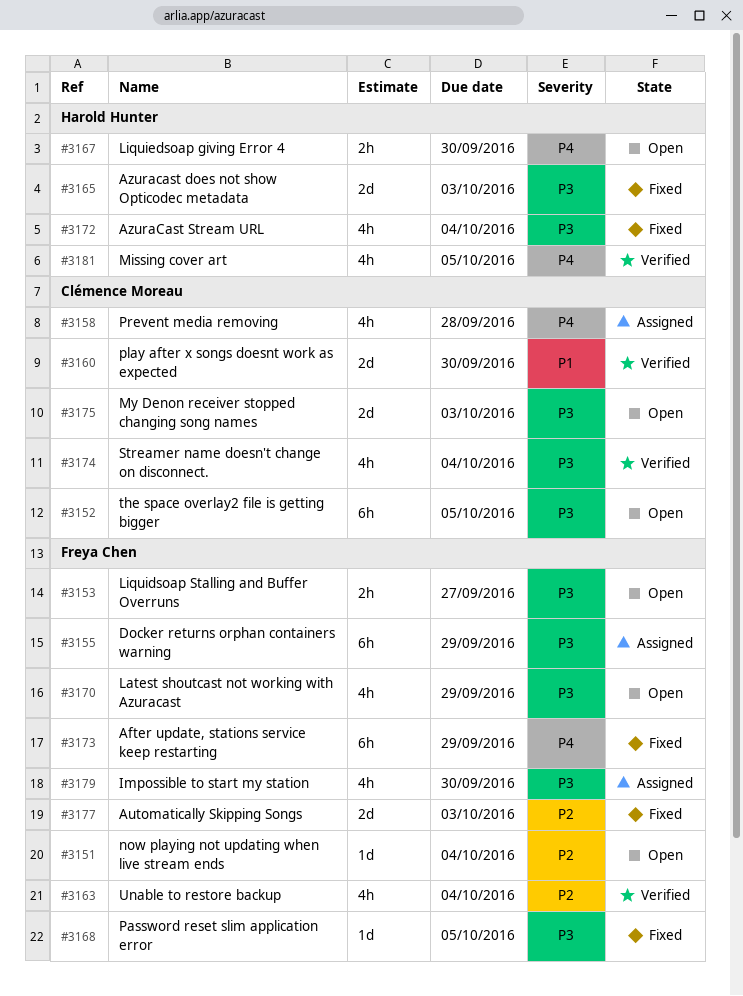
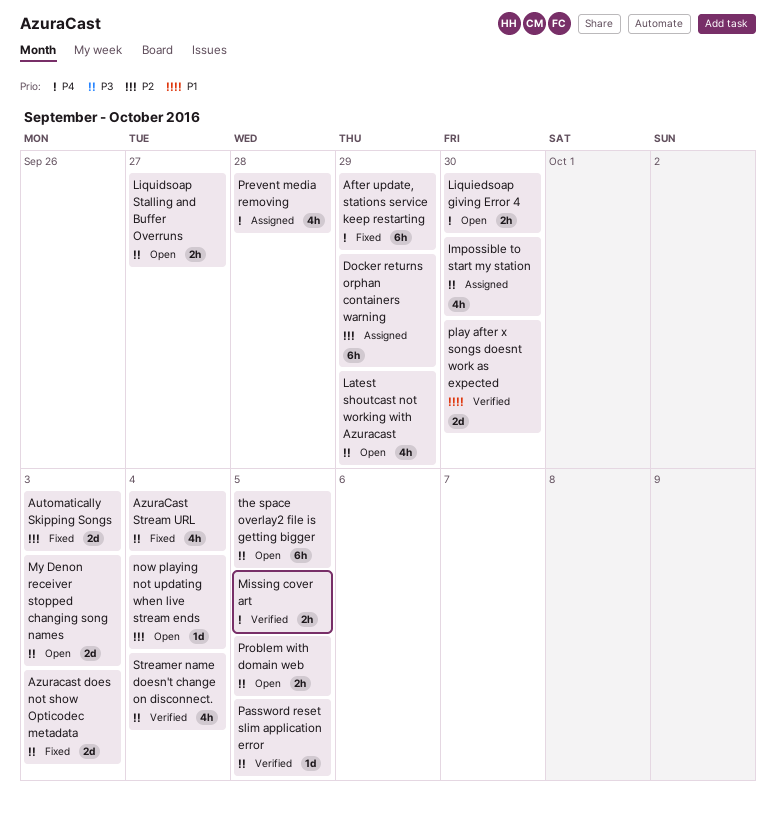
Docker returns orphan containers warning, priority: P3 -> P2
Missing cover art, estimate: 4h -> 2h
Password reset slim application error, status: Fixed -> Verified
Problem with domain web: none -> present
Unable to restore backup: present -> none

